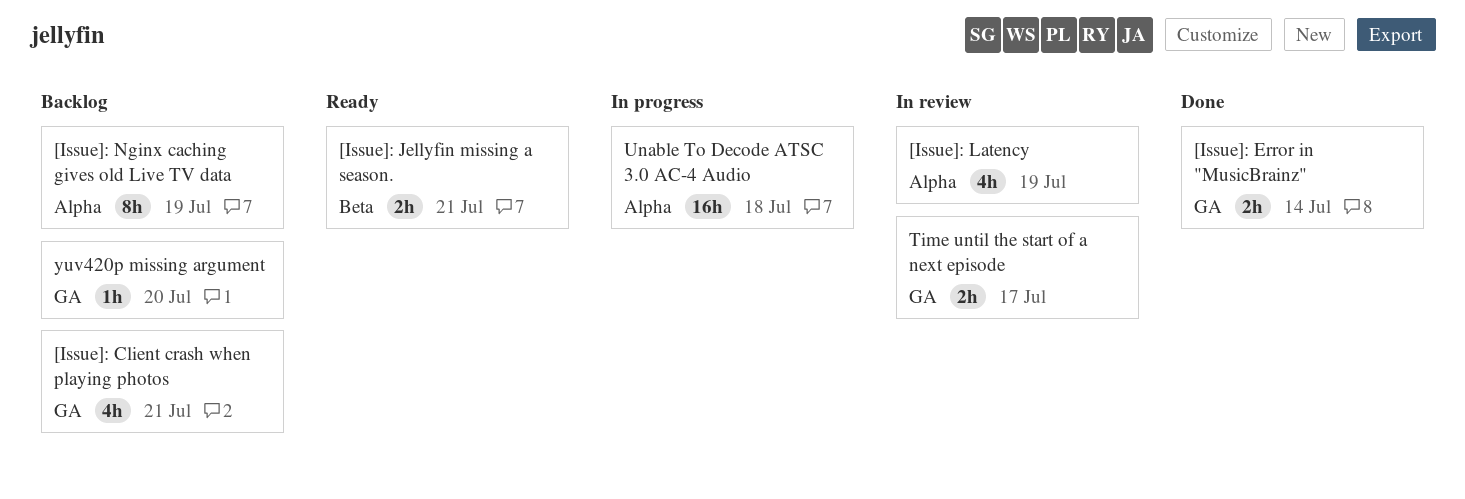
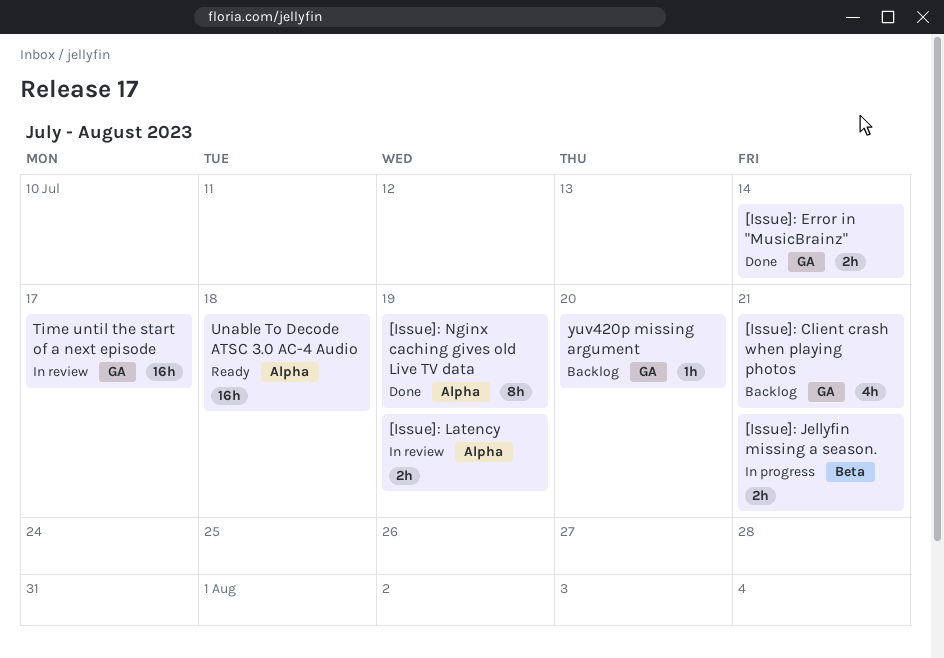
[Issue]: Jellyfin missing a season., status: Ready -> In progress
[Issue]: Latency, estimate: 4h -> 2h
[Issue]: Nginx caching gives old Live TV data, status: Backlog -> Done
Time until the start of a next episode, estimate: 2h -> 16h
Unable To Decode ATSC 3.0 AC-4 Audio, status: In progress -> Ready

